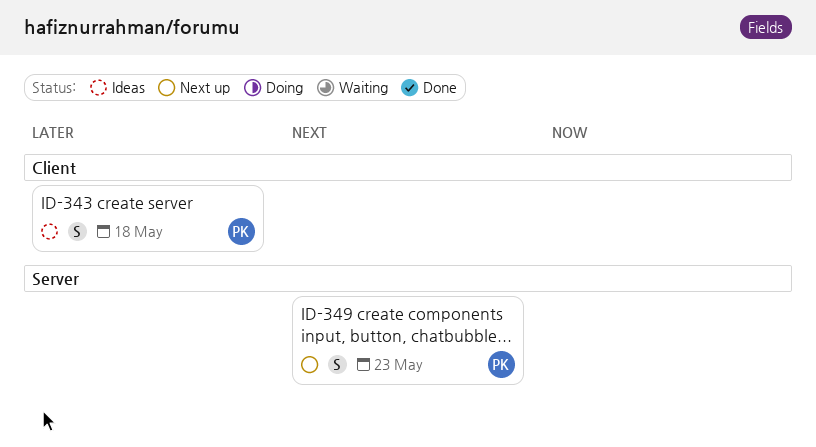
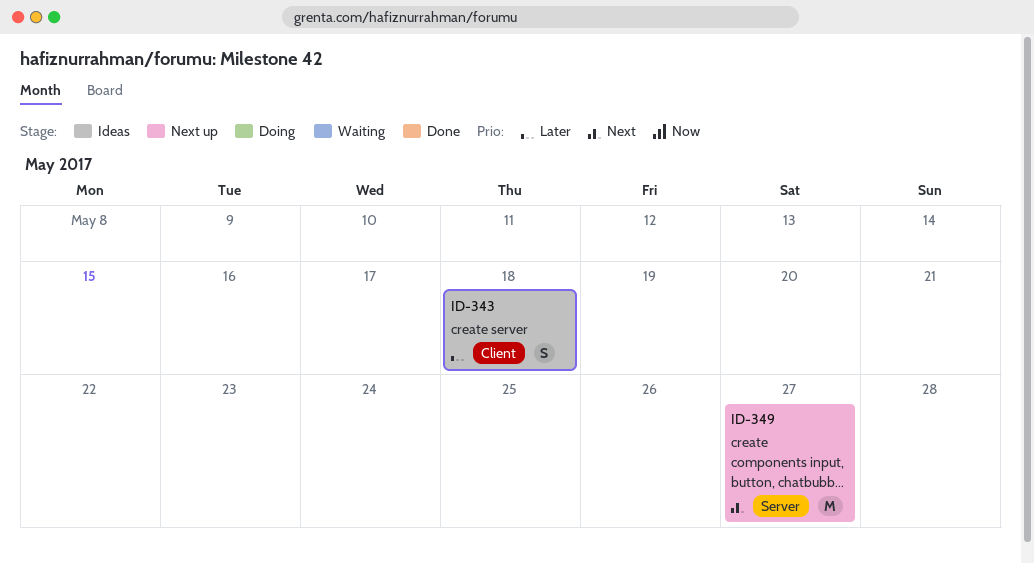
ID-349, estimate: S -> M
ID-349, due: May 23 -> May 27

